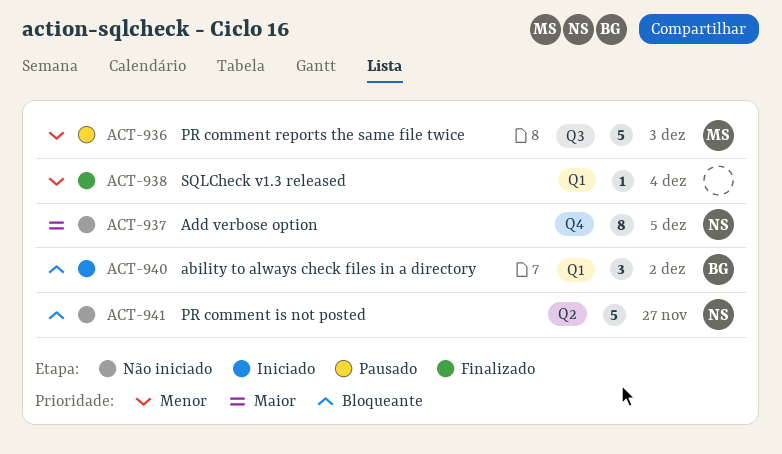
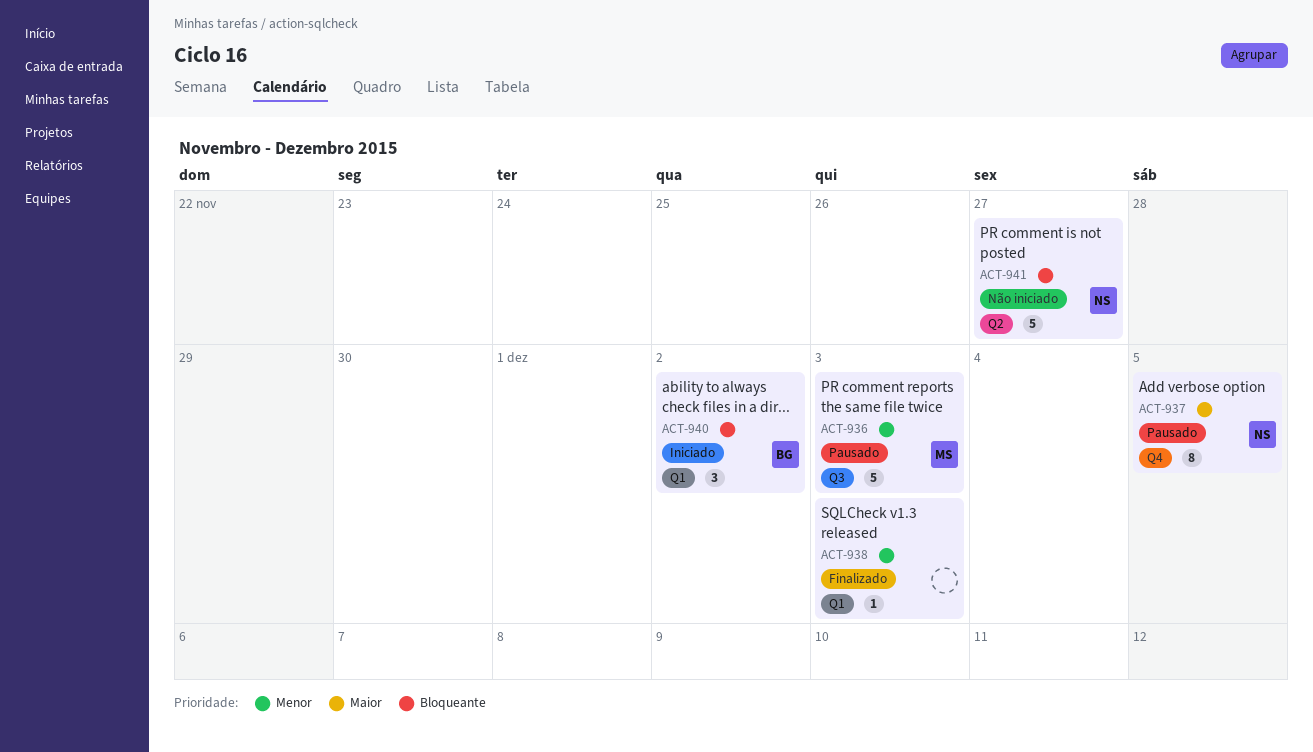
ACT-937, status: Não iniciado -> Pausado
ACT-938, due: Dec 4 -> Dec 3

